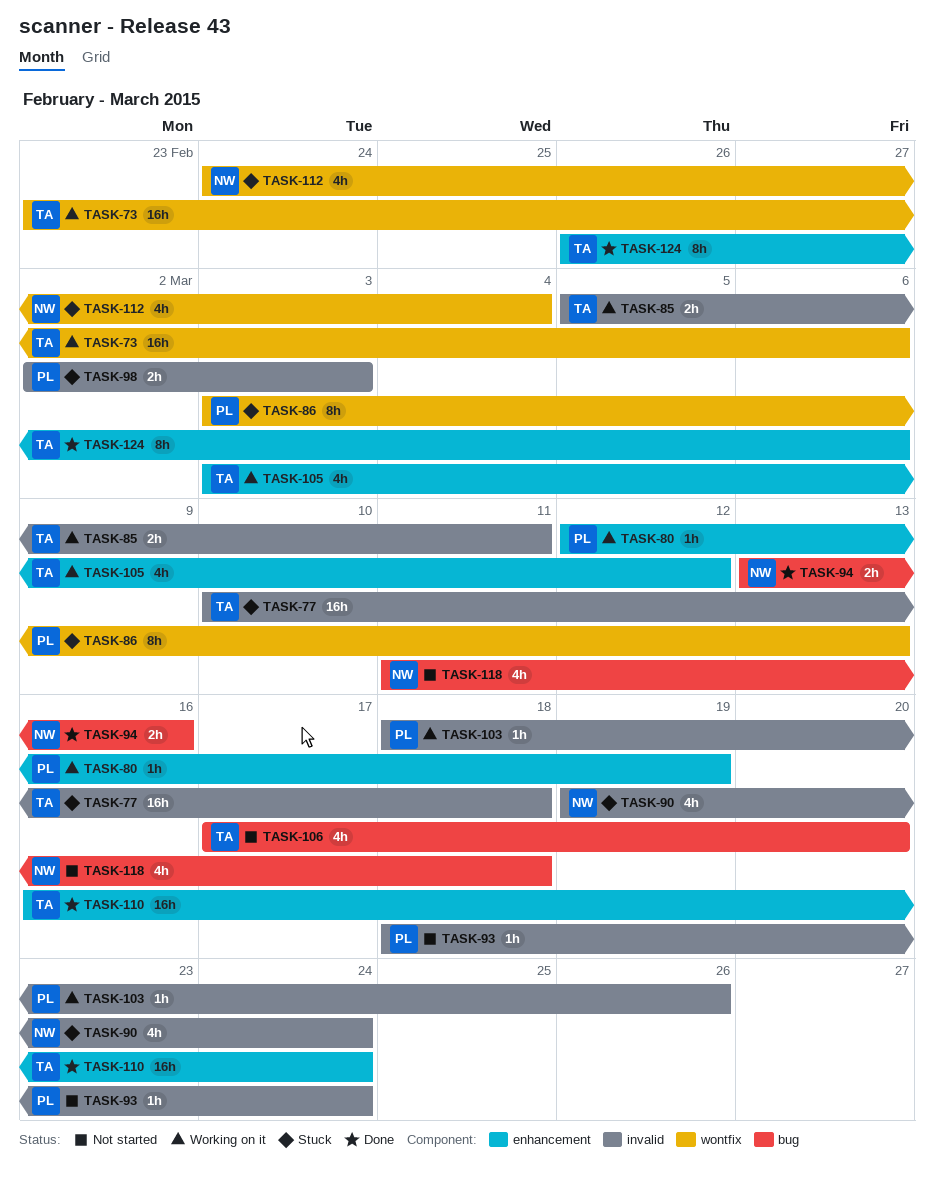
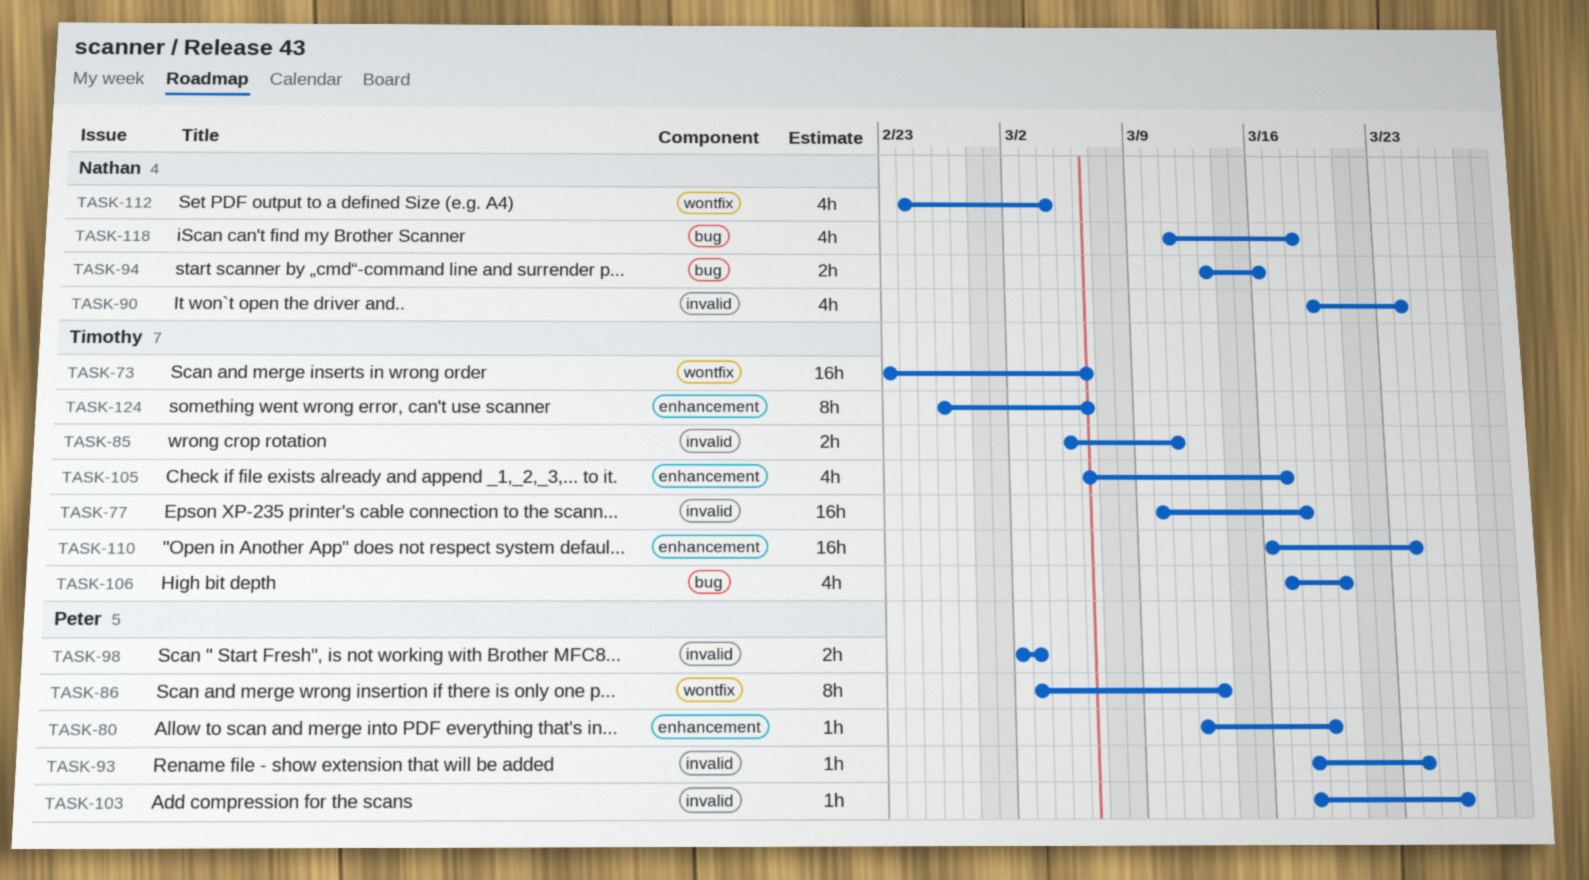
TASK-105, start: Mar 3 -> Mar 6
TASK-105, due: Mar 12 -> Mar 17

